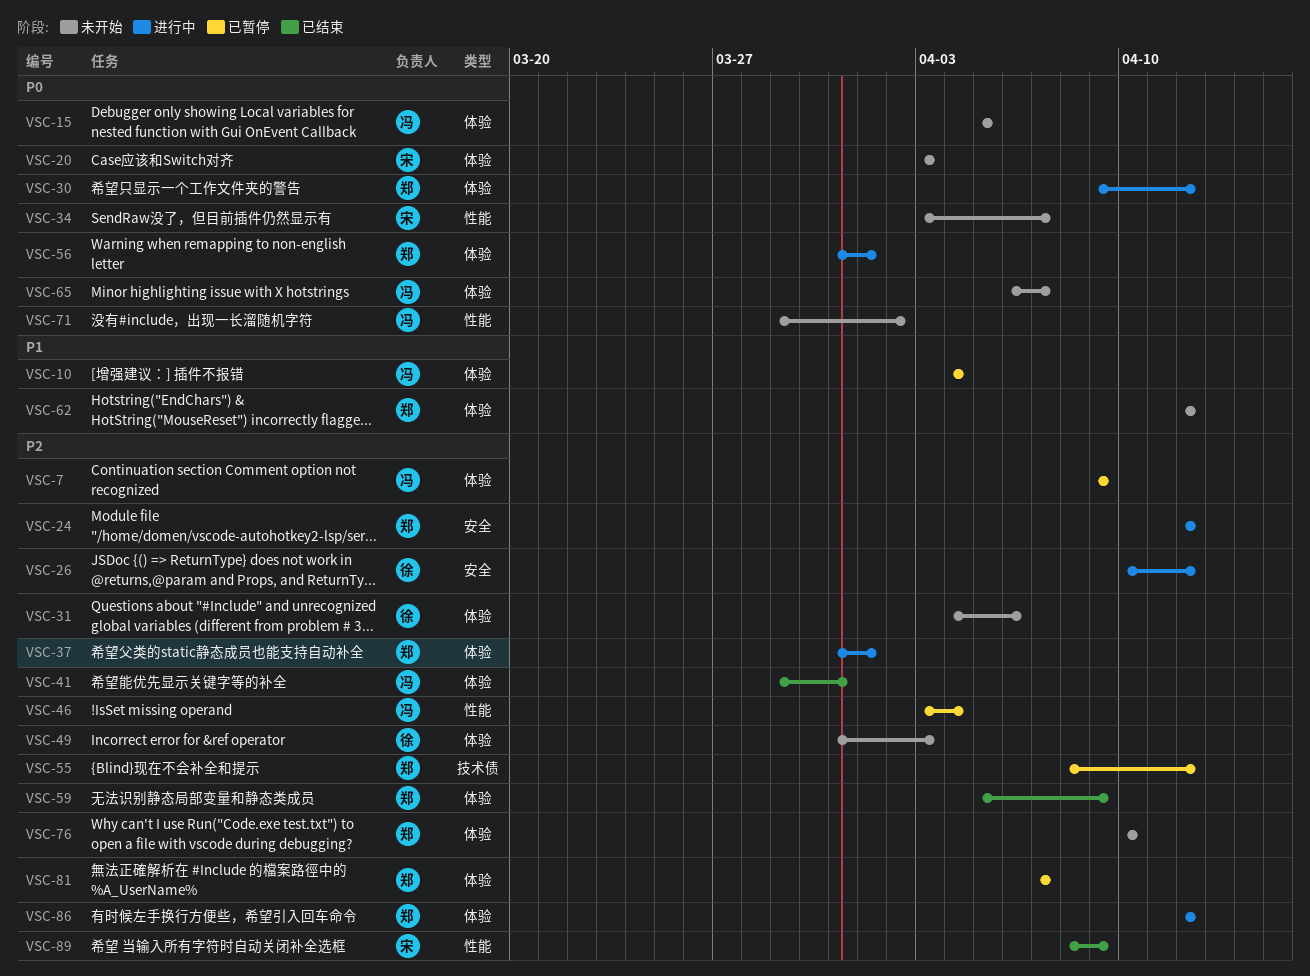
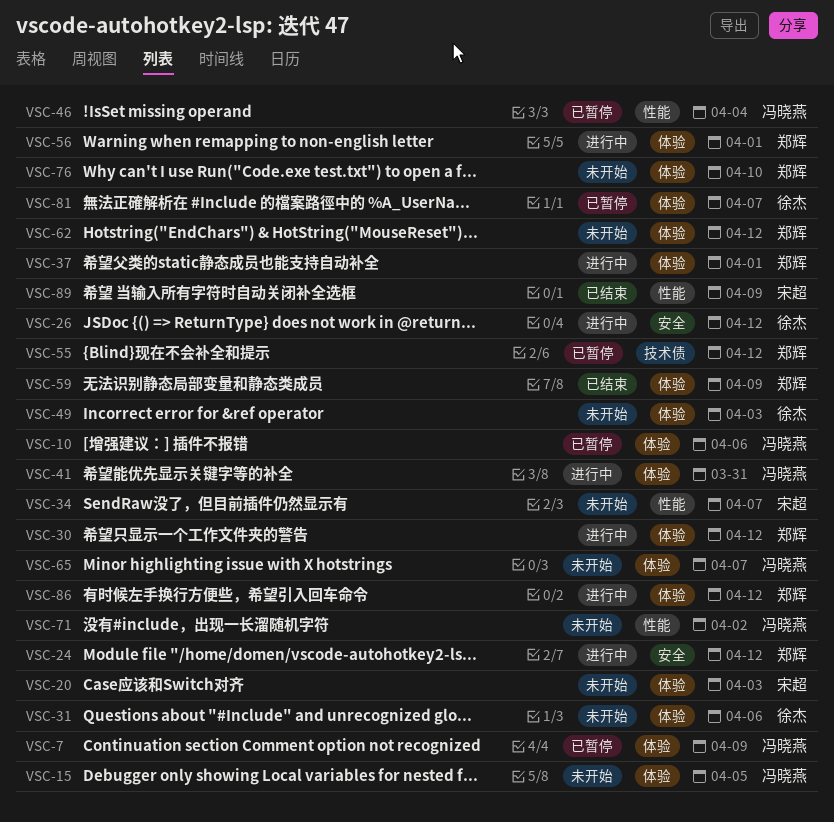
VSC-10, due: Apr 4 -> Apr 6
VSC-41, status: 已结束 -> 进行中
VSC-81, owner: 郑辉 -> 徐杰

